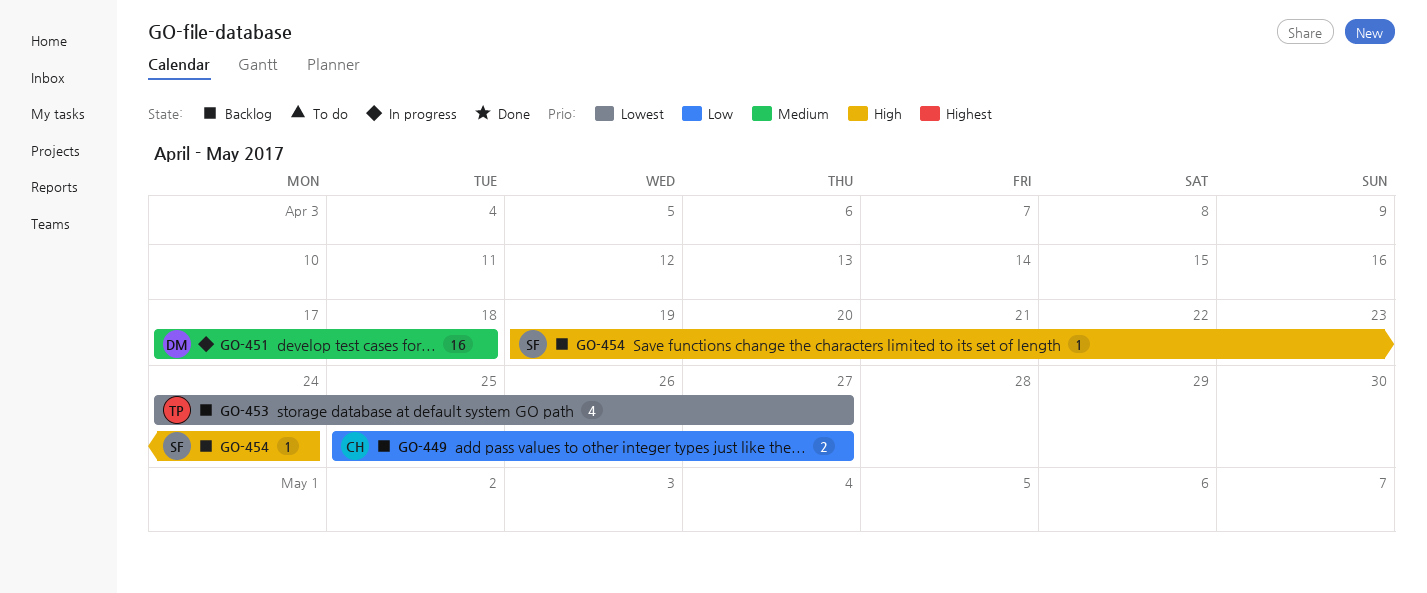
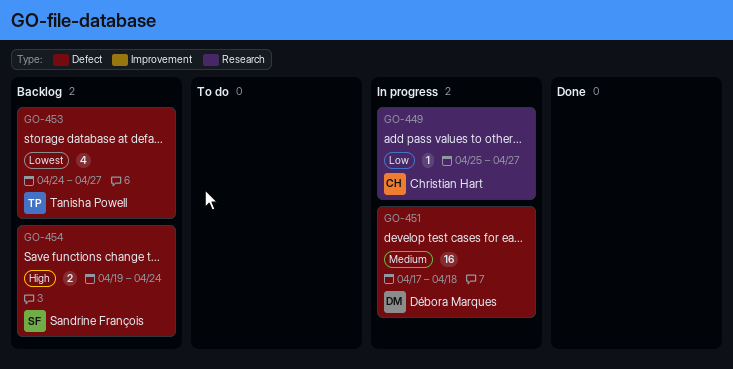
GO-449, status: Backlog -> In progress
GO-449, estimate: 2 -> 1
GO-454, estimate: 1 -> 2

